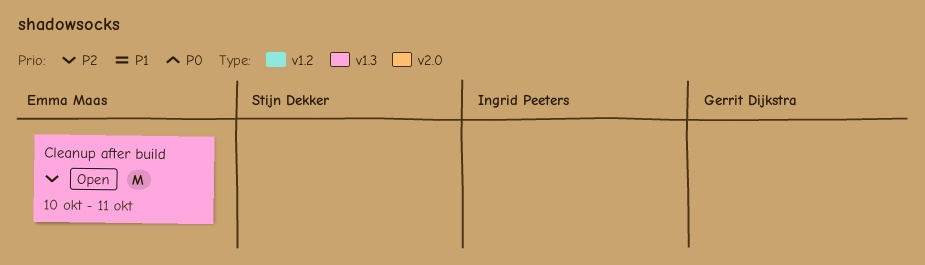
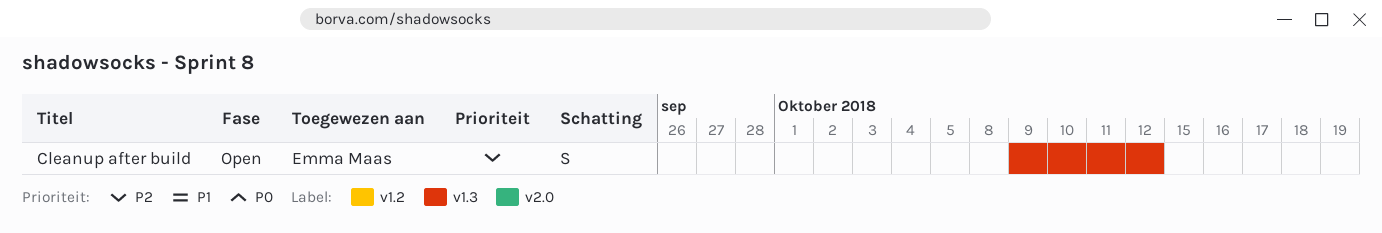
Cleanup after build, estimate: M -> S
Cleanup after build, start: Oct 10 -> Oct 9
Cleanup after build, due: Oct 11 -> Oct 12

